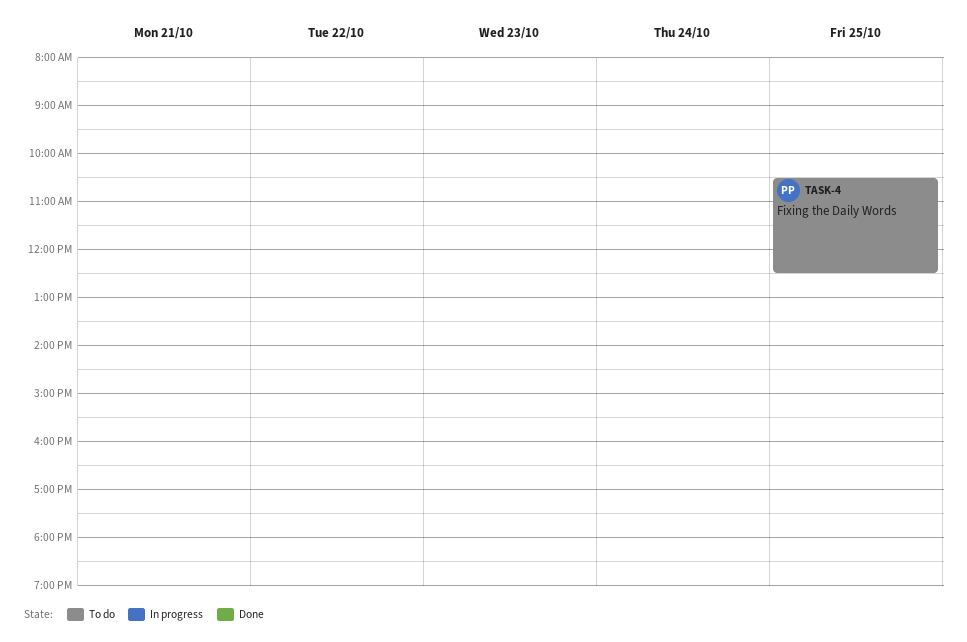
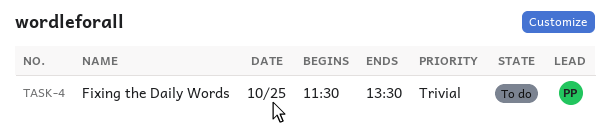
TASK-4, begins: 10:30 -> 11:30
TASK-4, ends: 12:30 -> 13:30

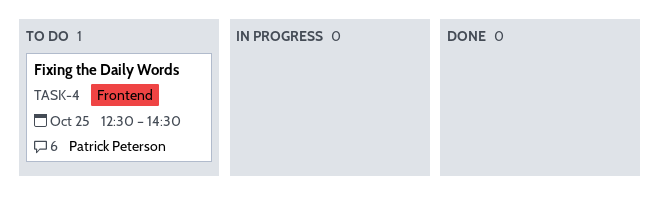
TASK-4, begins: 11:30 -> 12:30
TASK-4, ends: 13:30 -> 14:30

